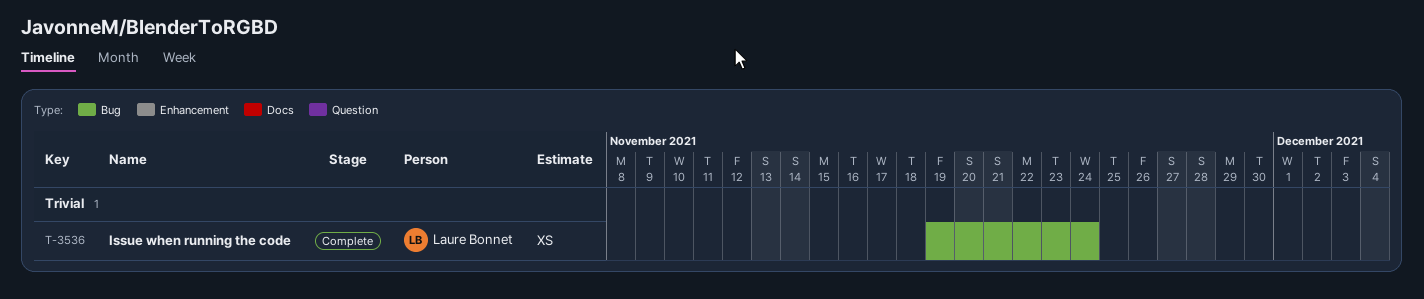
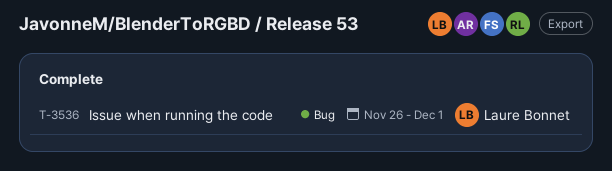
T-3536, start: Nov 19 -> Nov 26
T-3536, due: Nov 24 -> Dec 1

